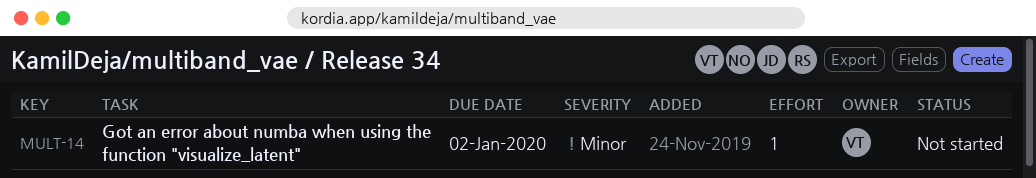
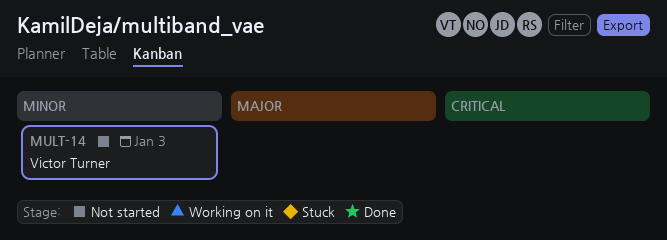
MULT-14, due: Jan 2 -> Jan 3

